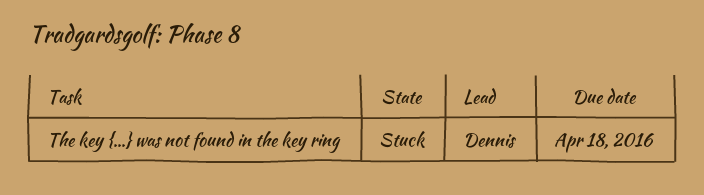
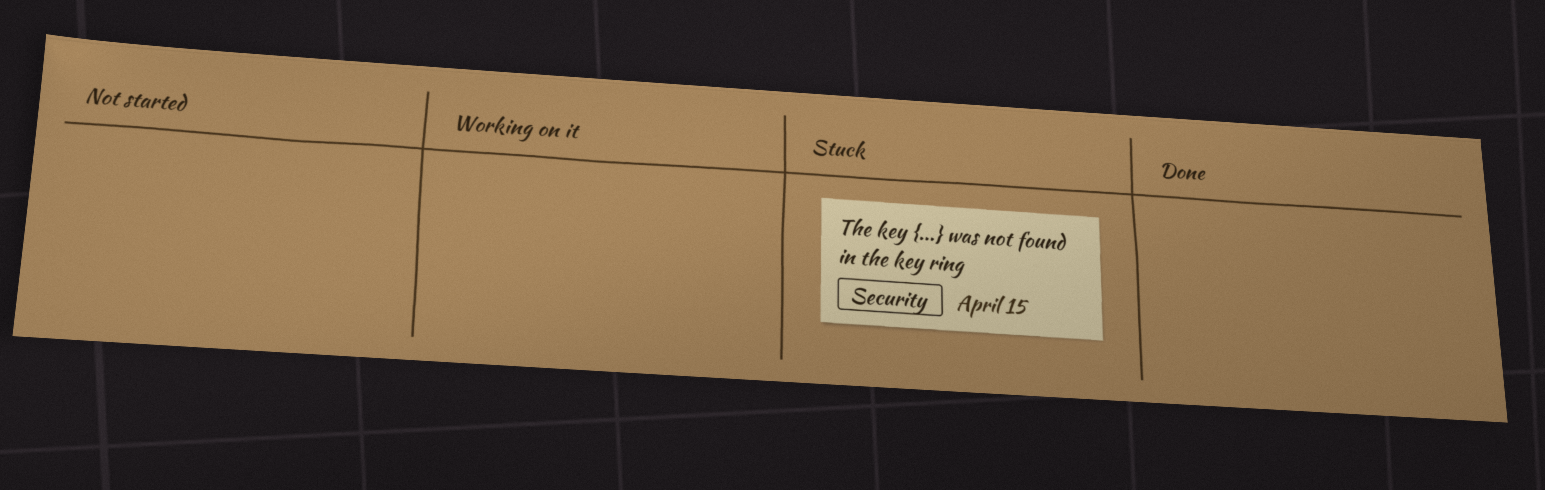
The key {...} was not found in the key ring, due: Apr 18 -> Apr 15

